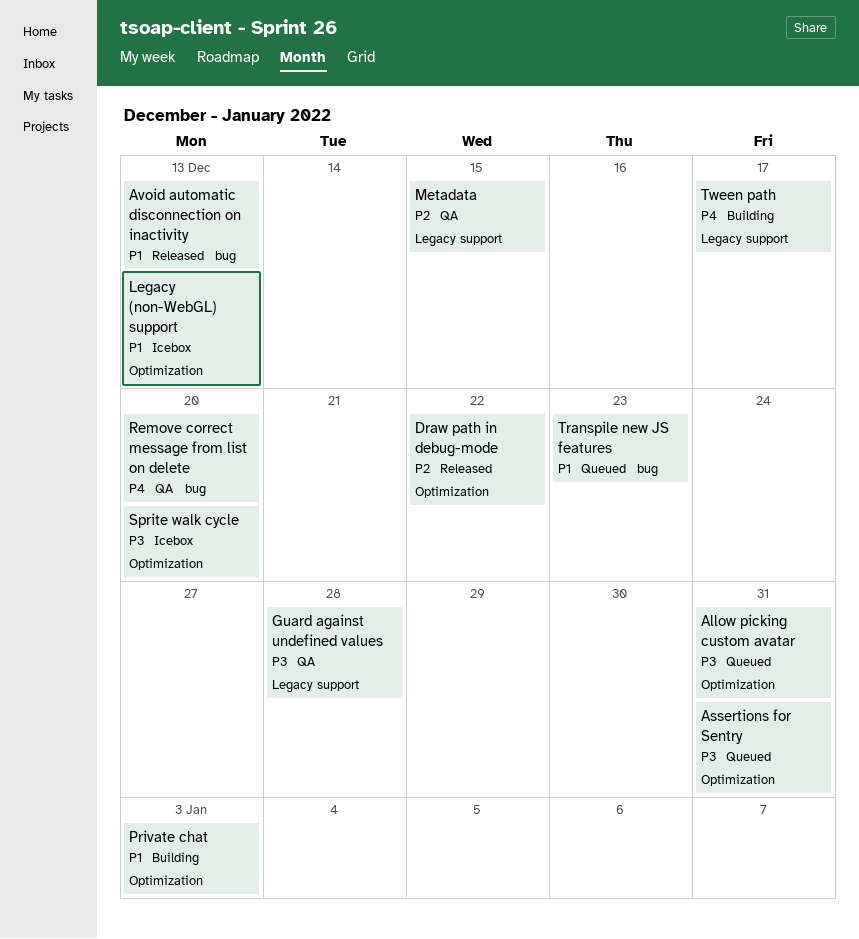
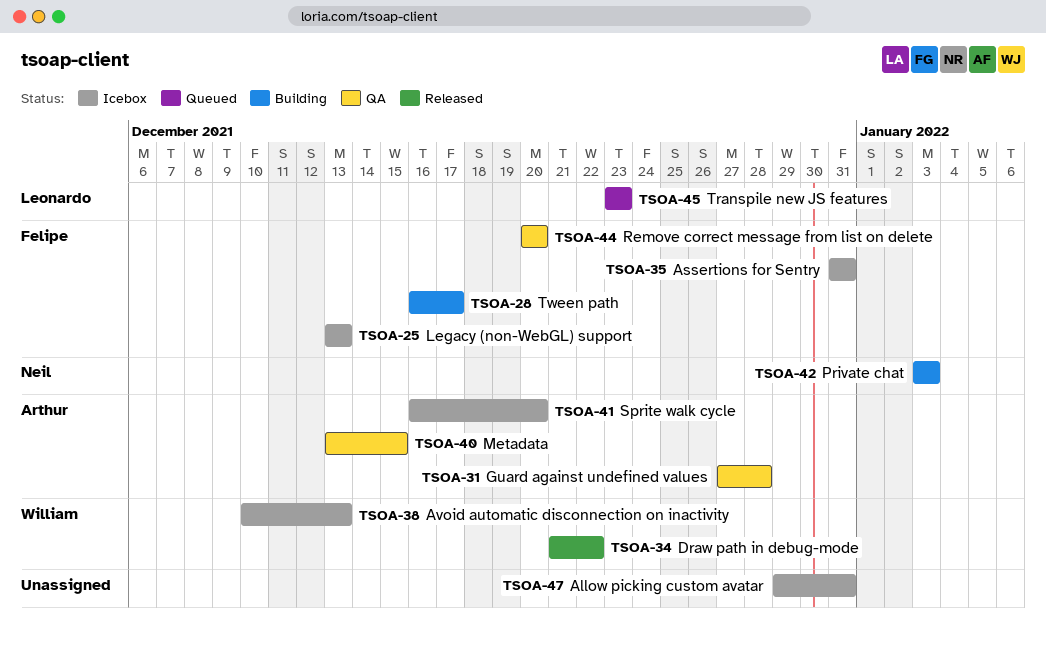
Allow picking custom avatar, status: Queued -> Icebox
Assertions for Sentry, status: Queued -> Icebox
Avoid automatic disconnection on inactivity, status: Released -> Icebox

